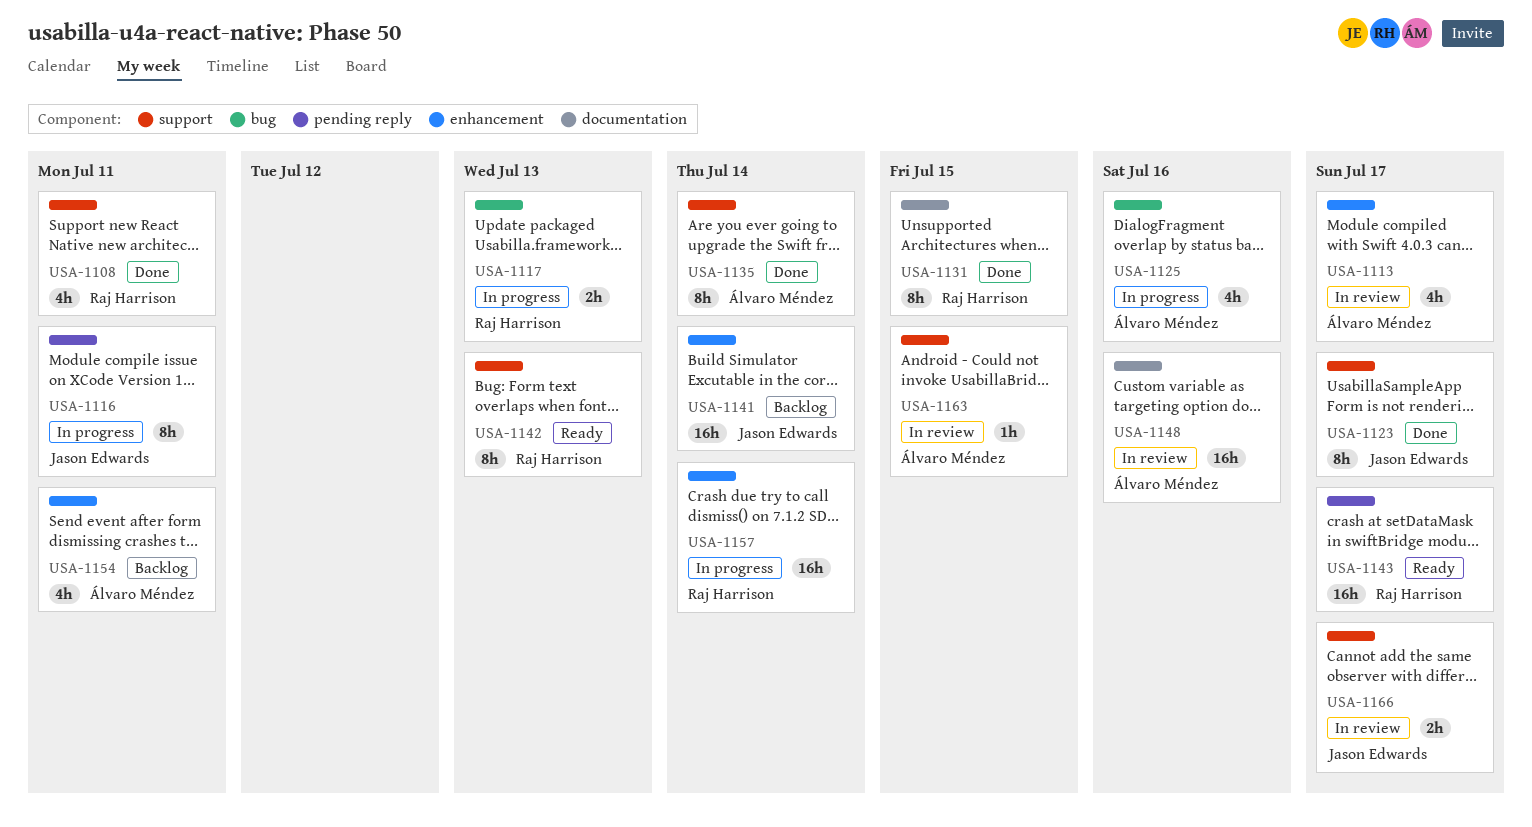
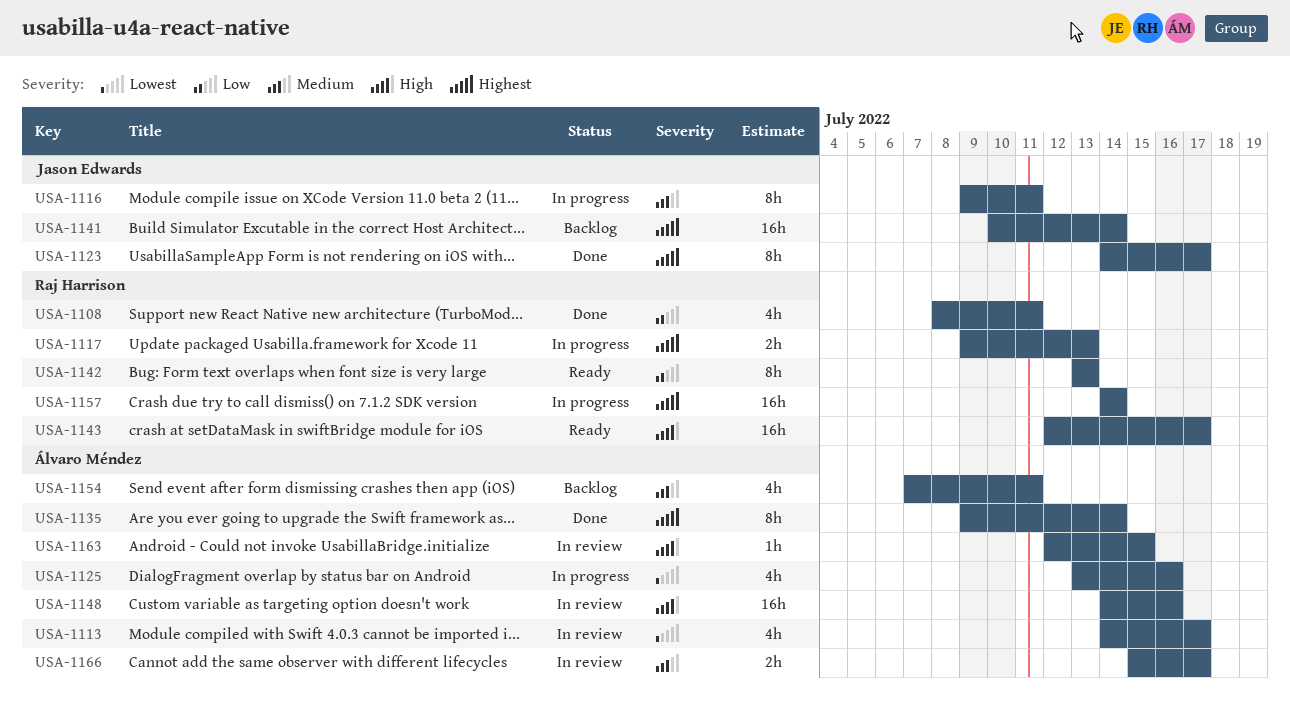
USA-1131: present -> none
USA-1166, owner: Jason Edwards -> Álvaro Méndez

